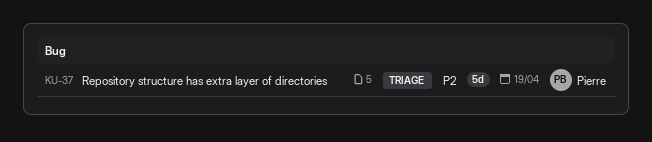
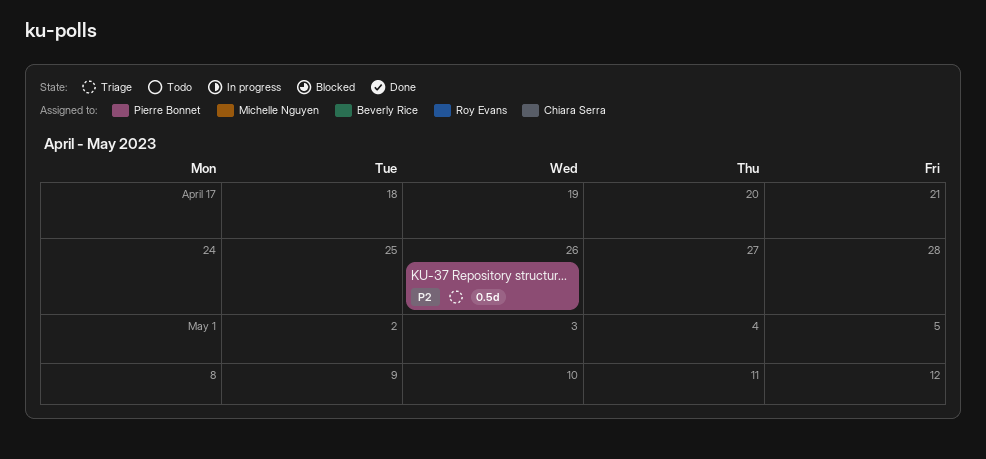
KU-37, estimate: 5d -> 0.5d
KU-37, due: Apr 19 -> Apr 26

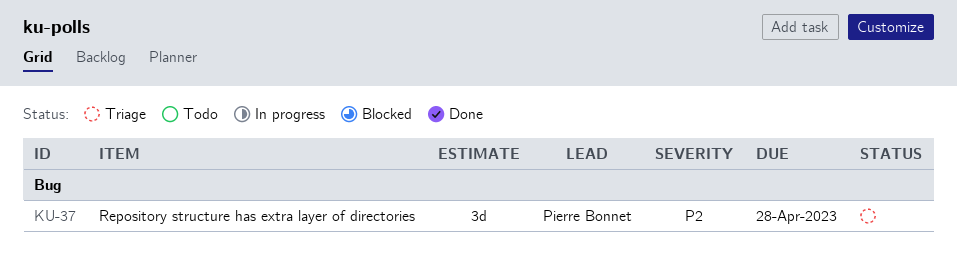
KU-37, estimate: 0.5d -> 3d
KU-37, due: Apr 26 -> Apr 28

